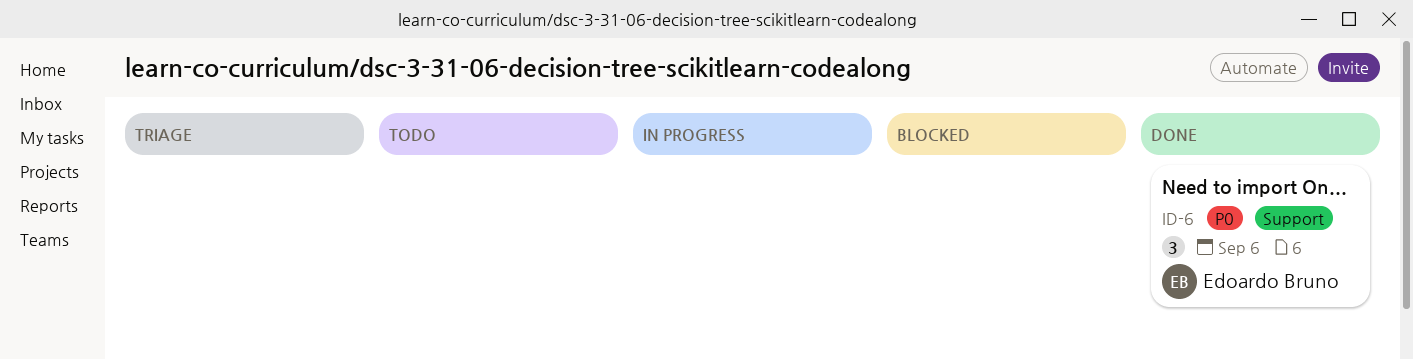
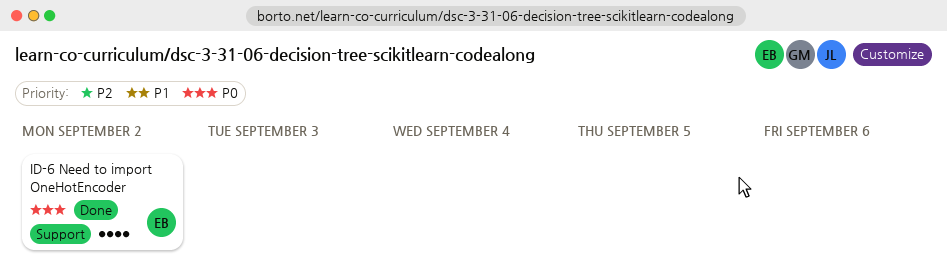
ID-6, estimate: 3 -> 4
ID-6, due: Sep 6 -> Sep 2

